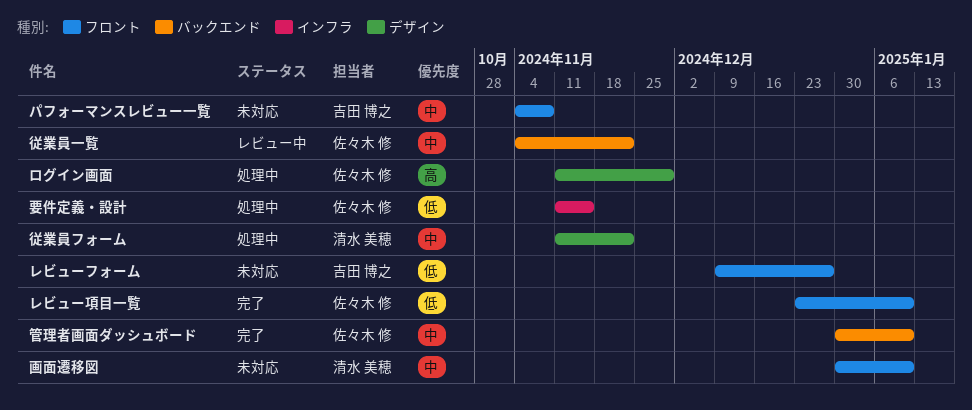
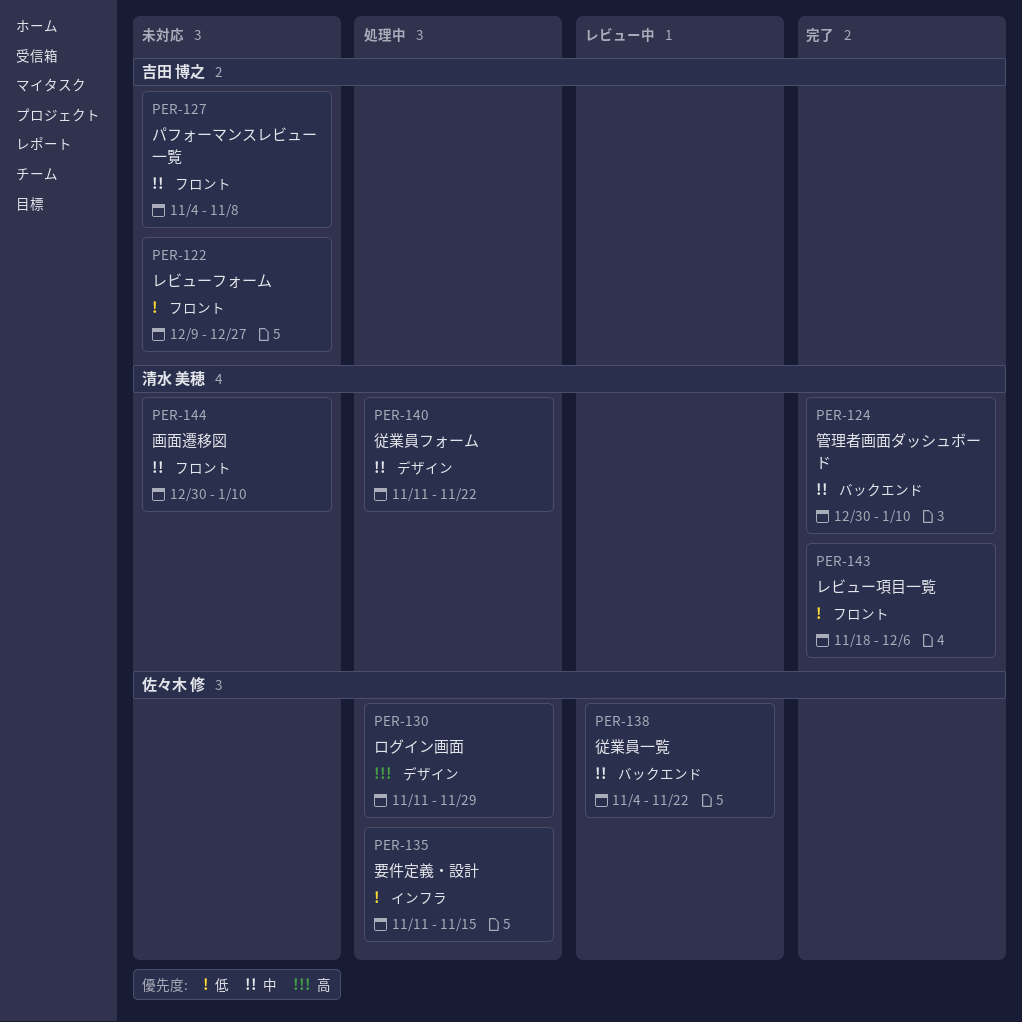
レビュー項目一覧, owner: 佐々木 修 -> 清水 美穂
レビュー項目一覧, start: Dec 23 -> Nov 18
レビュー項目一覧, due: Jan 10 -> Dec 6
管理者画面ダッシュボード, owner: 佐々木 修 -> 清水 美穂

